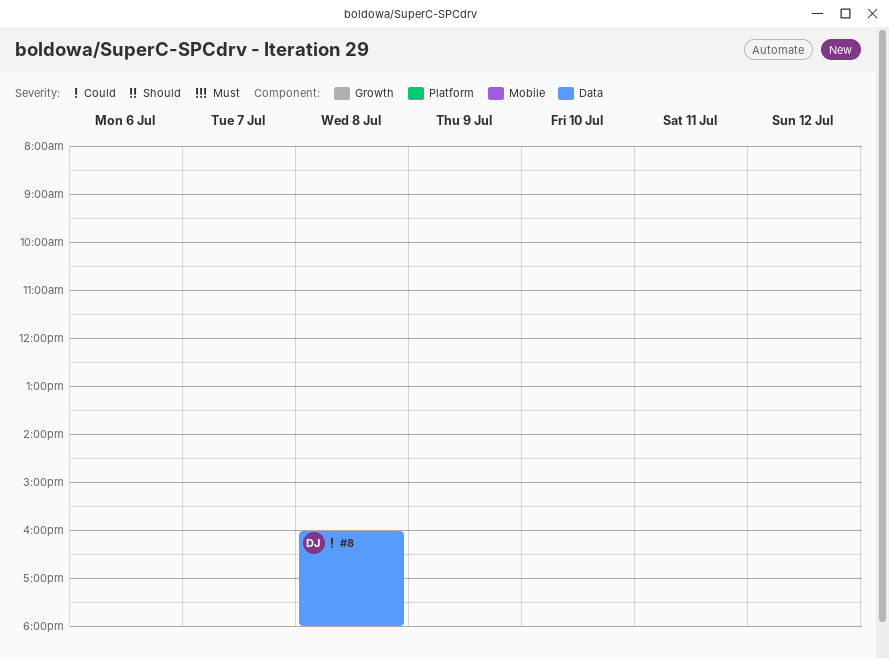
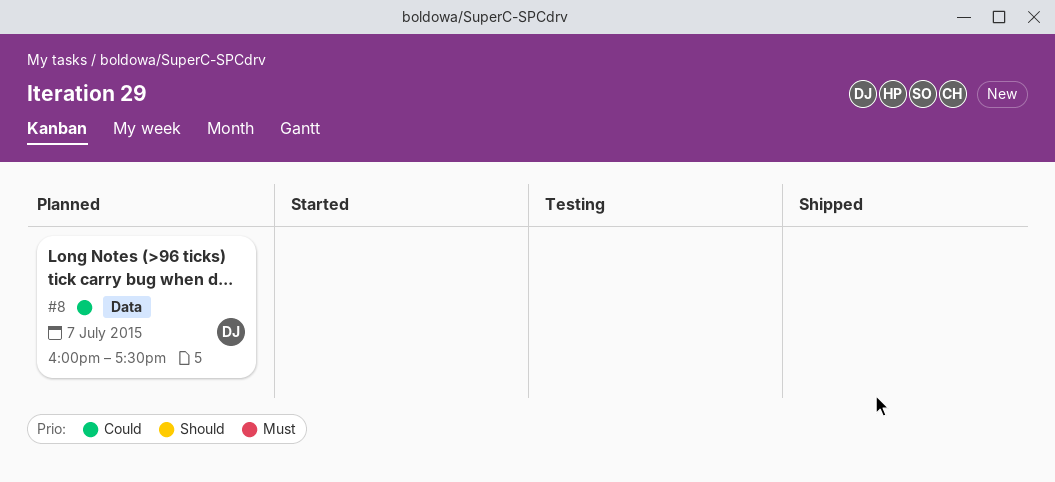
#8, day: Jul 8 -> Jul 7
#8, ends: 18:00 -> 17:30

